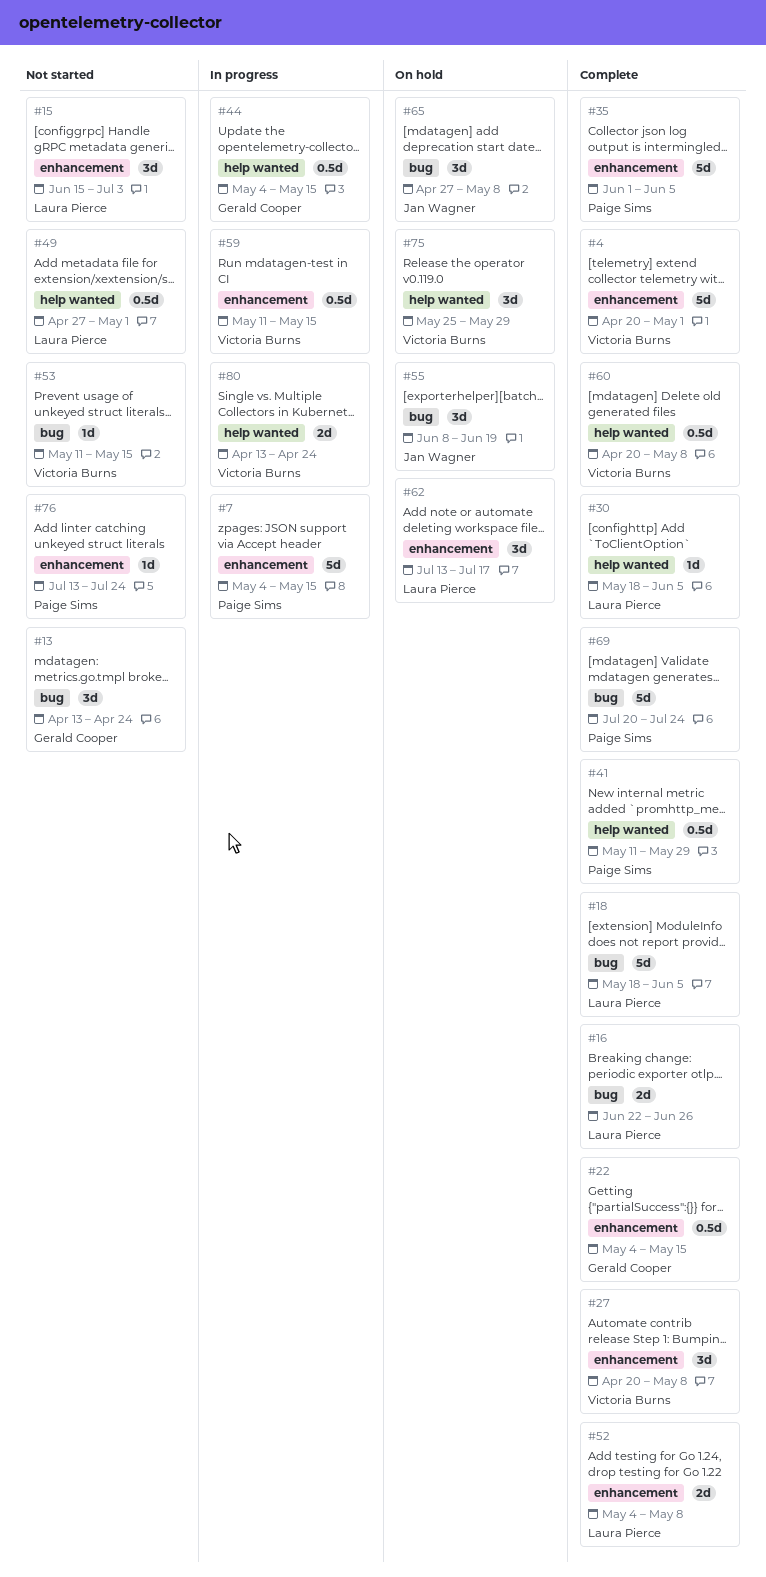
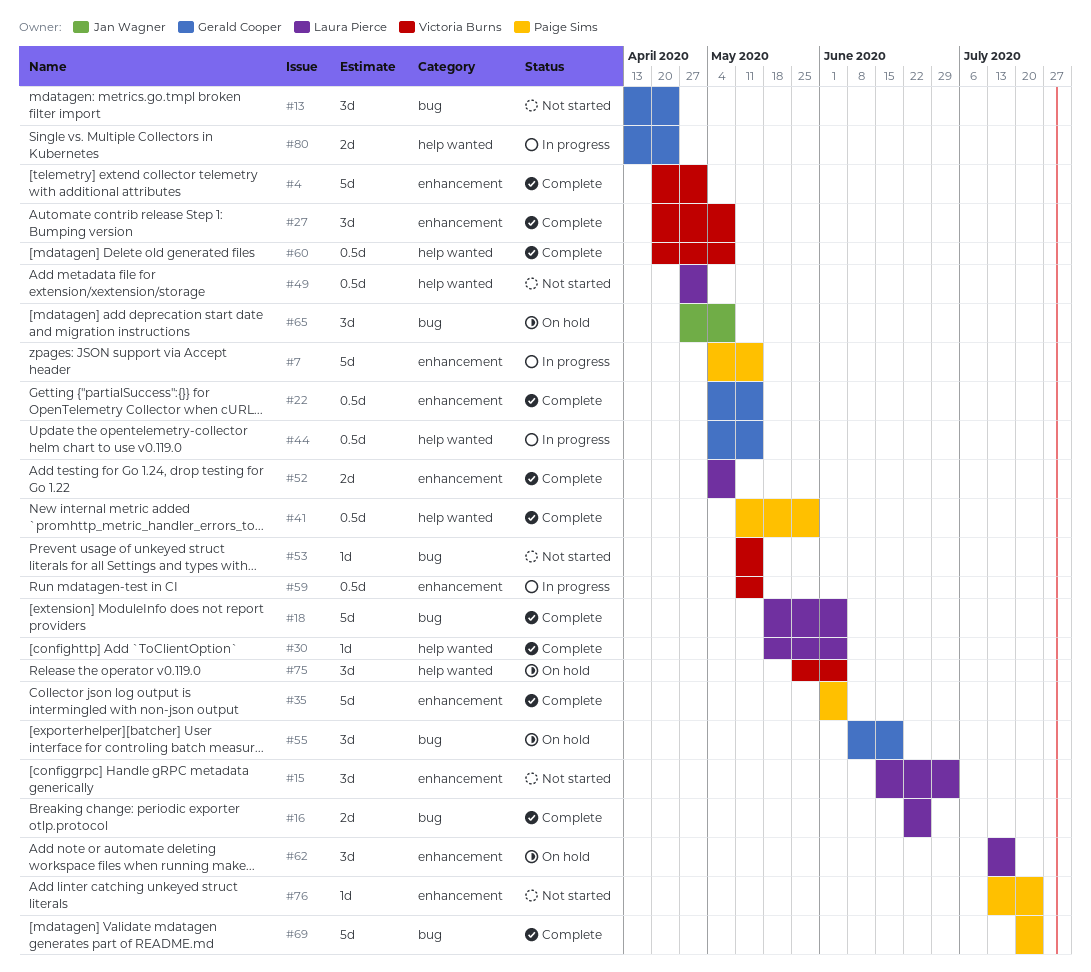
#55, owner: Jan Wagner -> Gerald Cooper
#75, due: May 29 -> Jun 5
#80, owner: Victoria Burns -> Gerald Cooper

